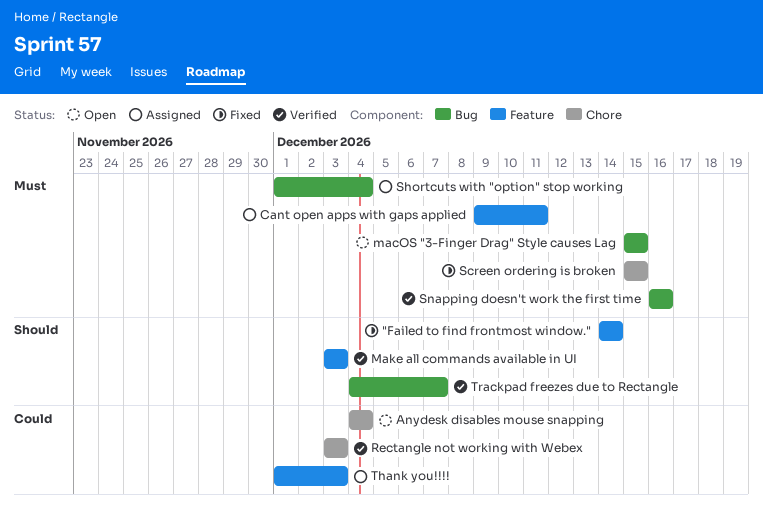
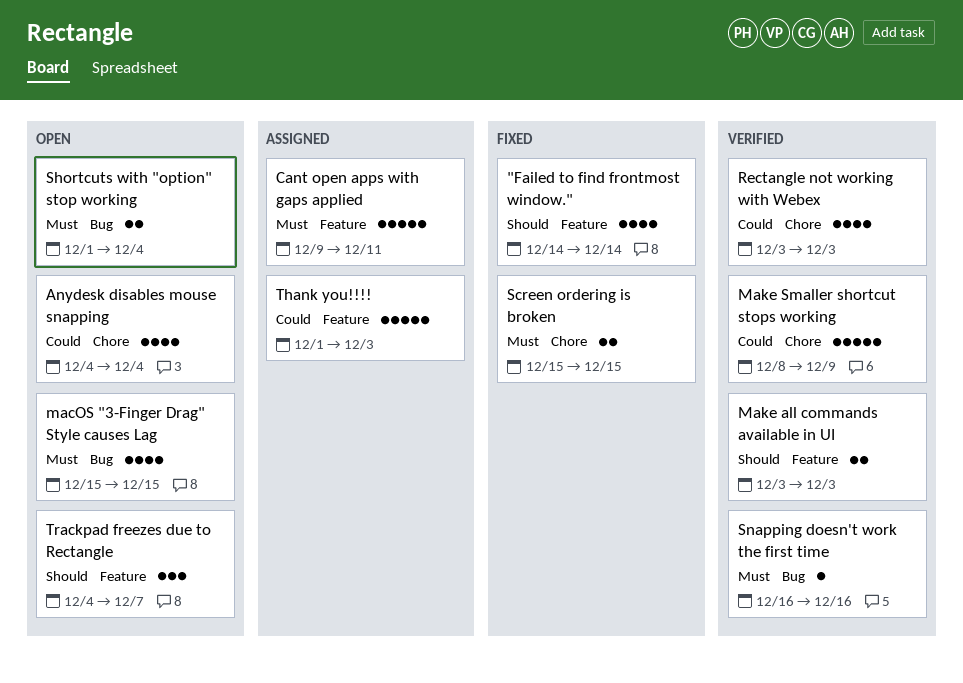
Make Smaller shortcut stops working: none -> present
Shortcuts with "option" stop working, status: Assigned -> Open
Trackpad freezes due to Rectangle, status: Verified -> Open
Trackpad freezes due to Rectangle, label: Bug -> Feature

